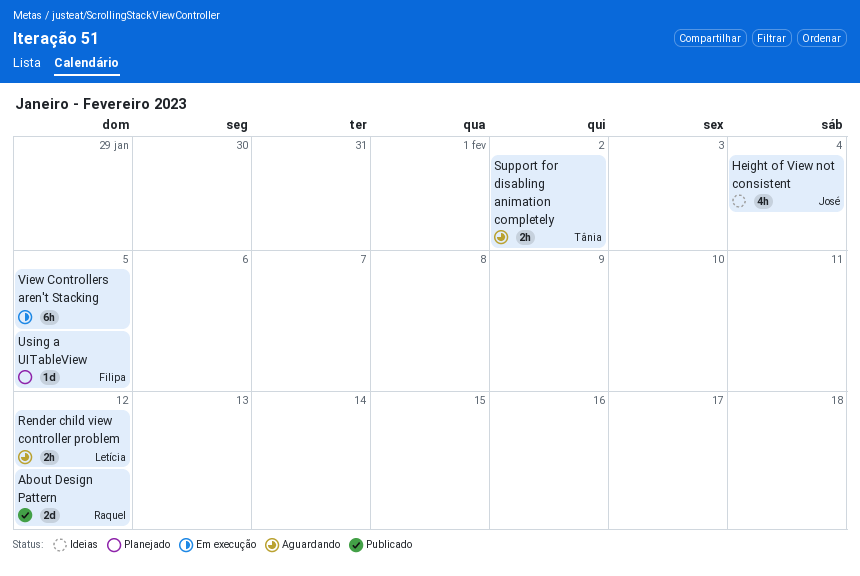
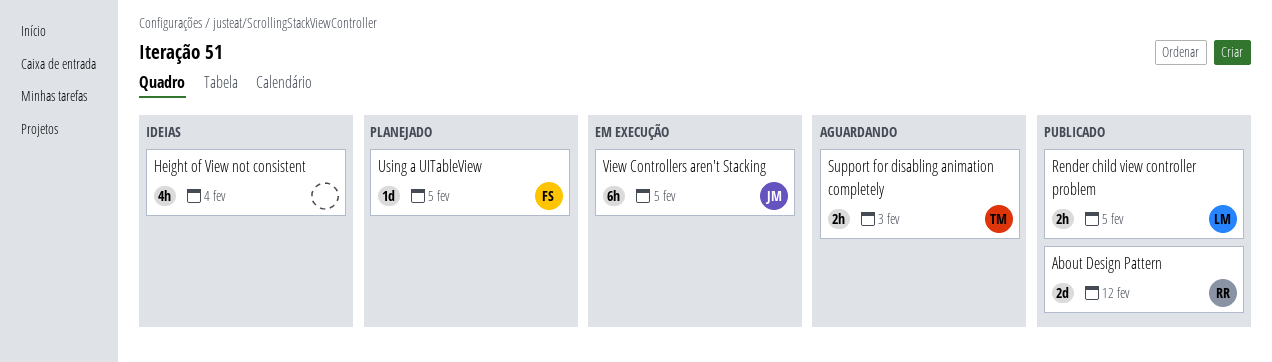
Height of View not consistent, owner: José -> none
Render child view controller problem, status: Aguardando -> Publicado
Render child view controller problem, due: Feb 12 -> Feb 5
Support for disabling animation completely, due: Feb 2 -> Feb 3
View Controllers aren't Stacking, owner: none -> José

